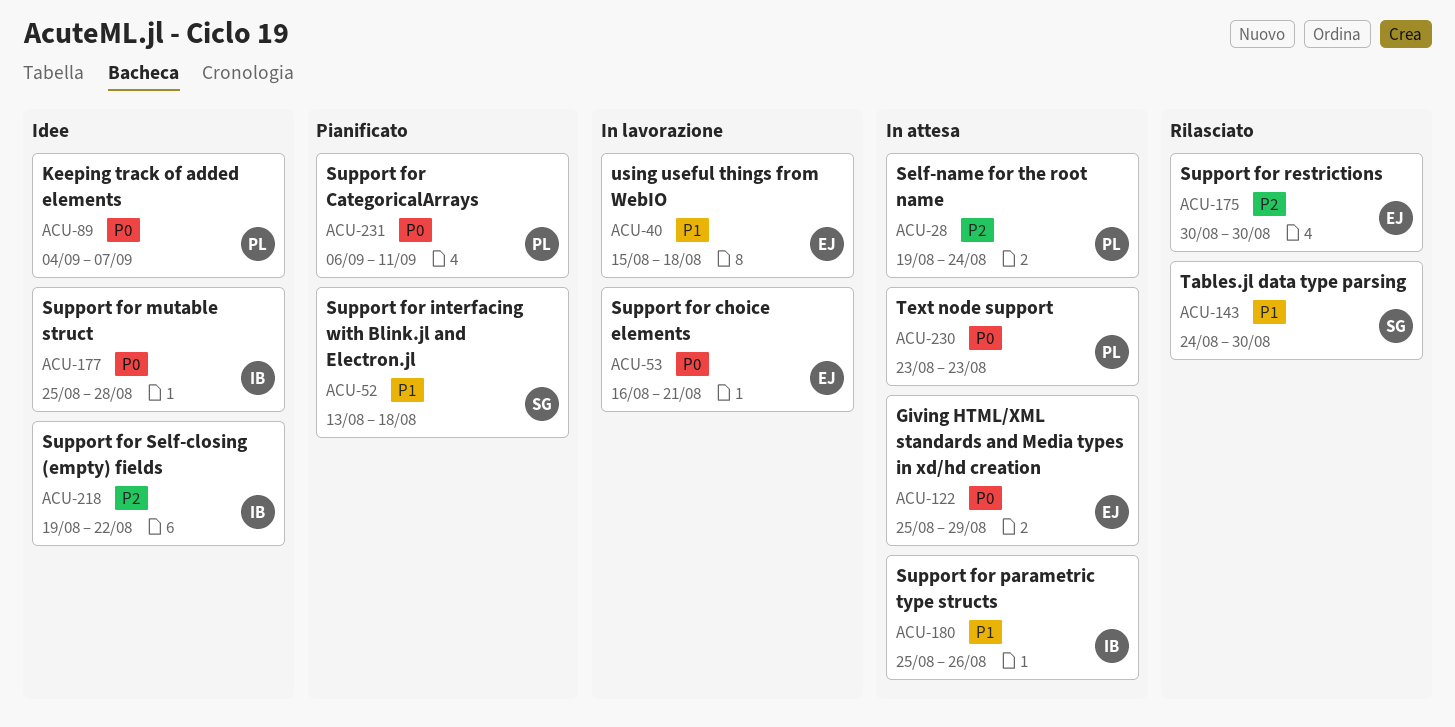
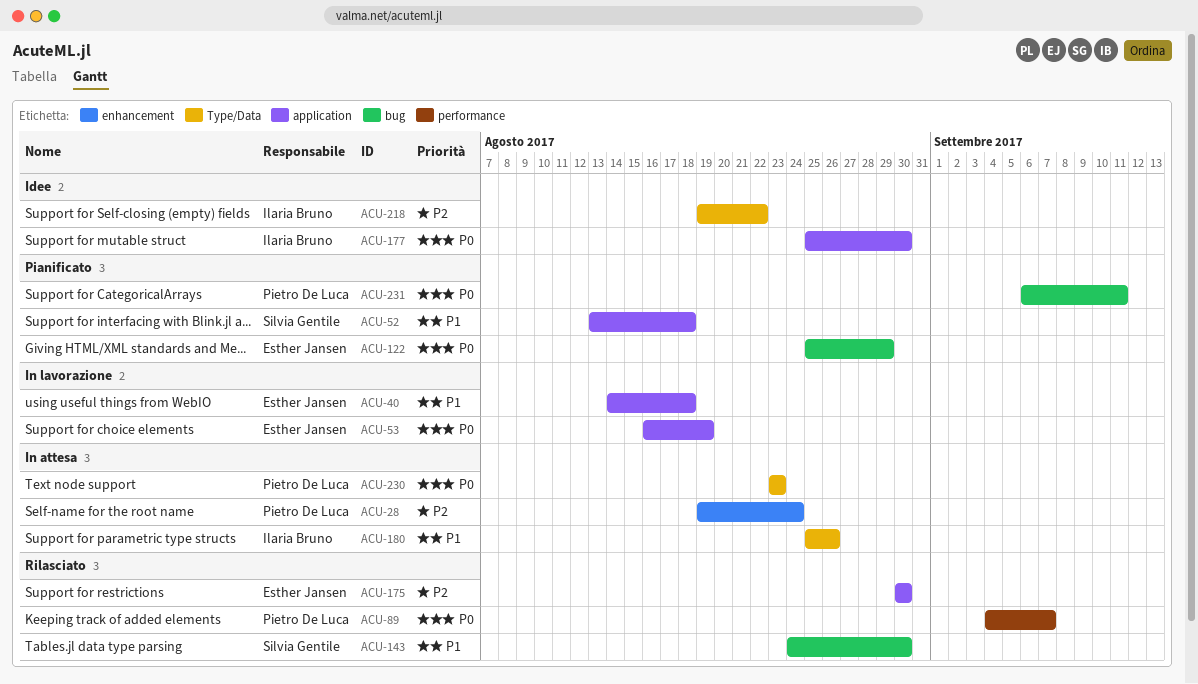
ACU-40, start: Aug 15 -> Aug 14
ACU-53, due: Aug 21 -> Aug 19
ACU-89, status: Idee -> Rilasciato
ACU-122, status: In attesa -> Pianificato
ACU-177, due: Aug 28 -> Aug 30

